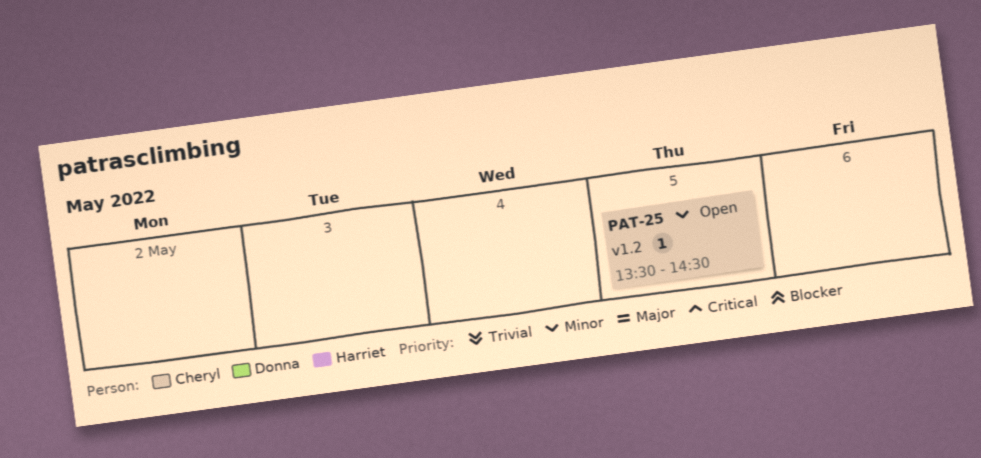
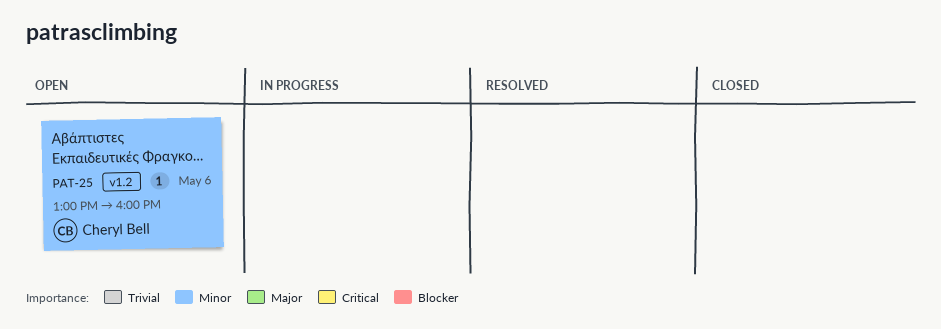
PAT-25, day: May 5 -> May 6
PAT-25, begins: 13:30 -> 13:00
PAT-25, ends: 14:30 -> 16:00

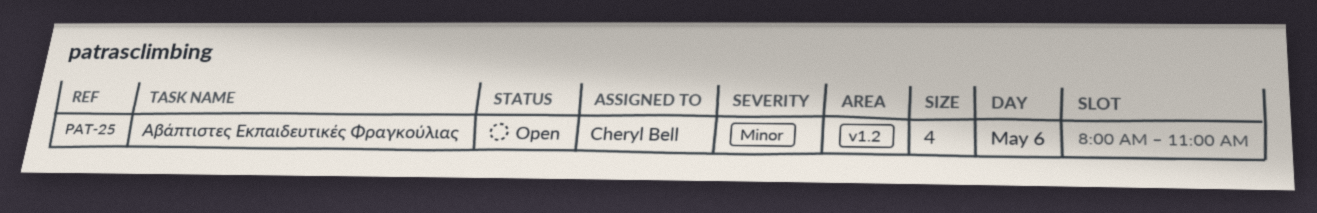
PAT-25, estimate: 1 -> 4
PAT-25, begins: 13:00 -> 08:00
PAT-25, ends: 16:00 -> 11:00

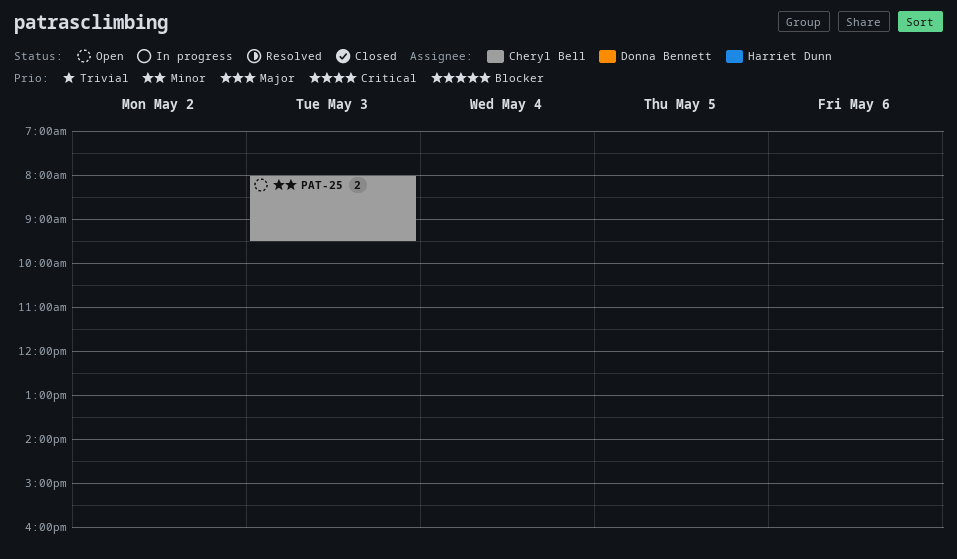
PAT-25, estimate: 4 -> 2
PAT-25, day: May 6 -> May 3
PAT-25, ends: 11:00 -> 09:30

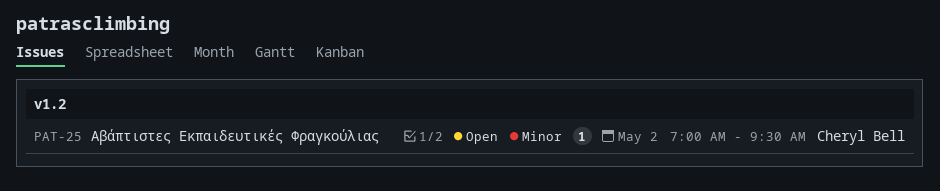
PAT-25, estimate: 2 -> 1
PAT-25, day: May 3 -> May 2
PAT-25, begins: 08:00 -> 07:00

